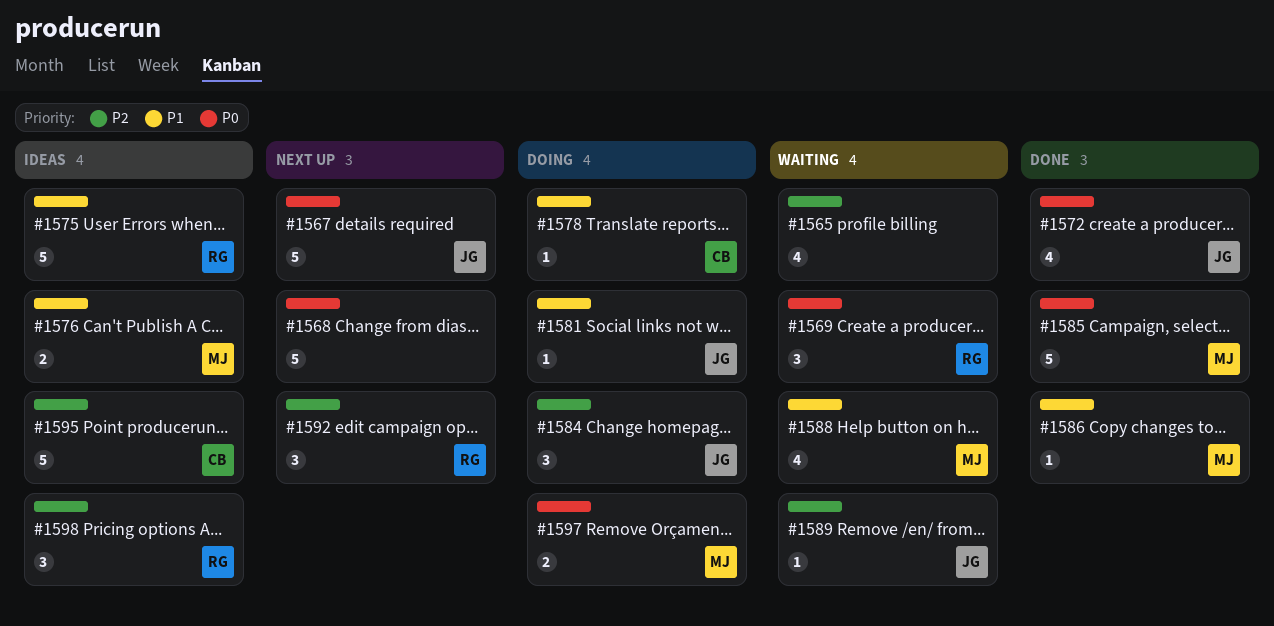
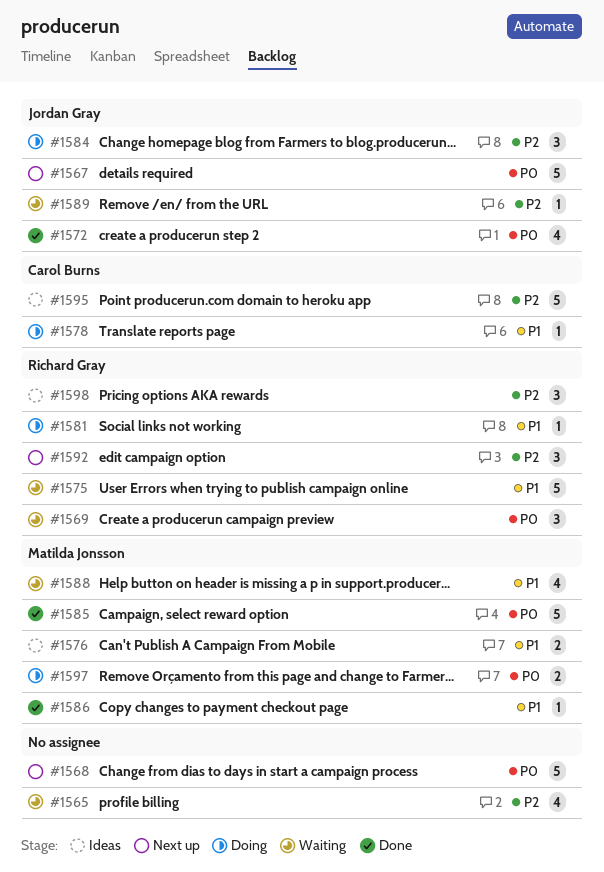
#1575, status: Ideas -> Waiting
#1581, owner: Jordan Gray -> Richard Gray

